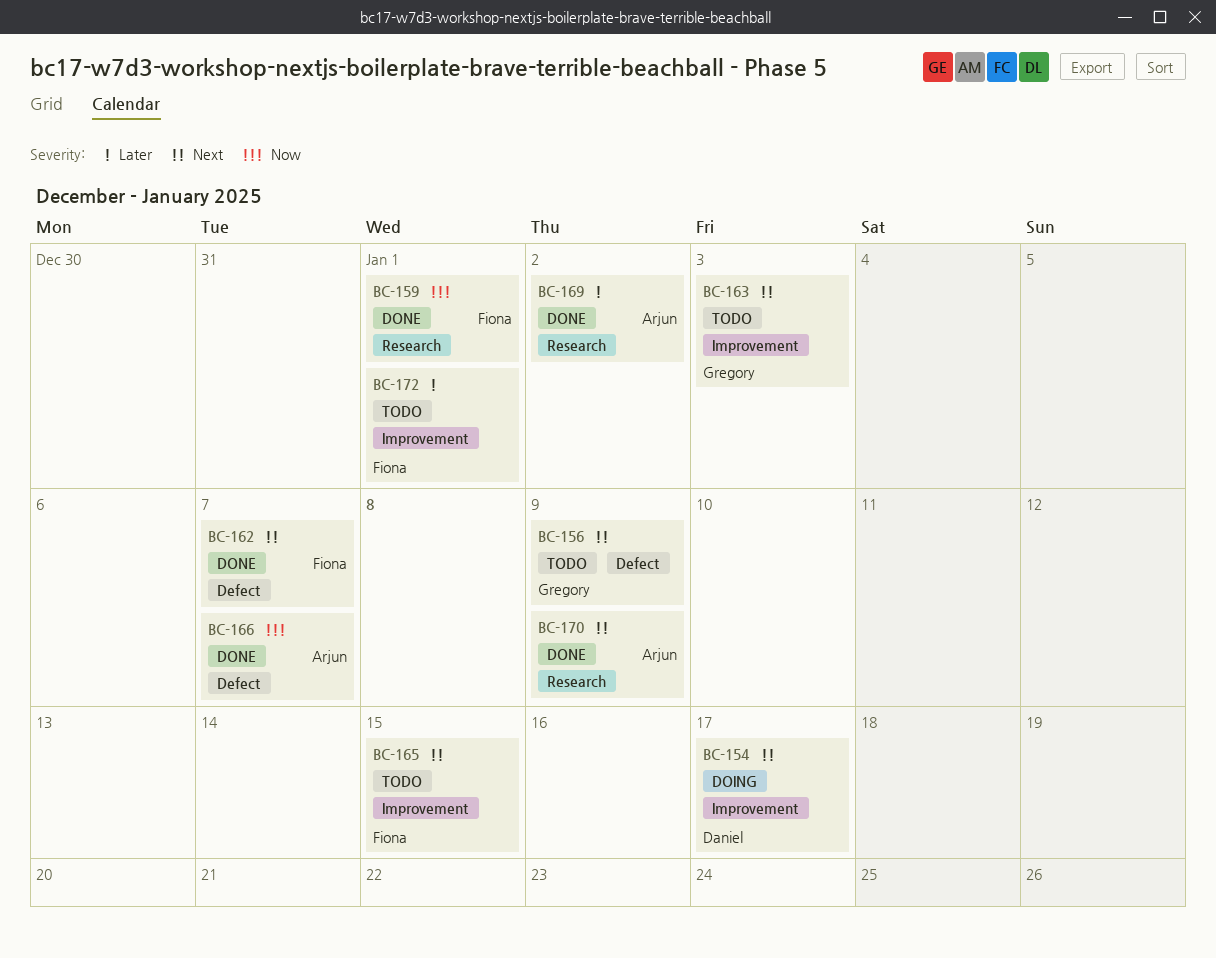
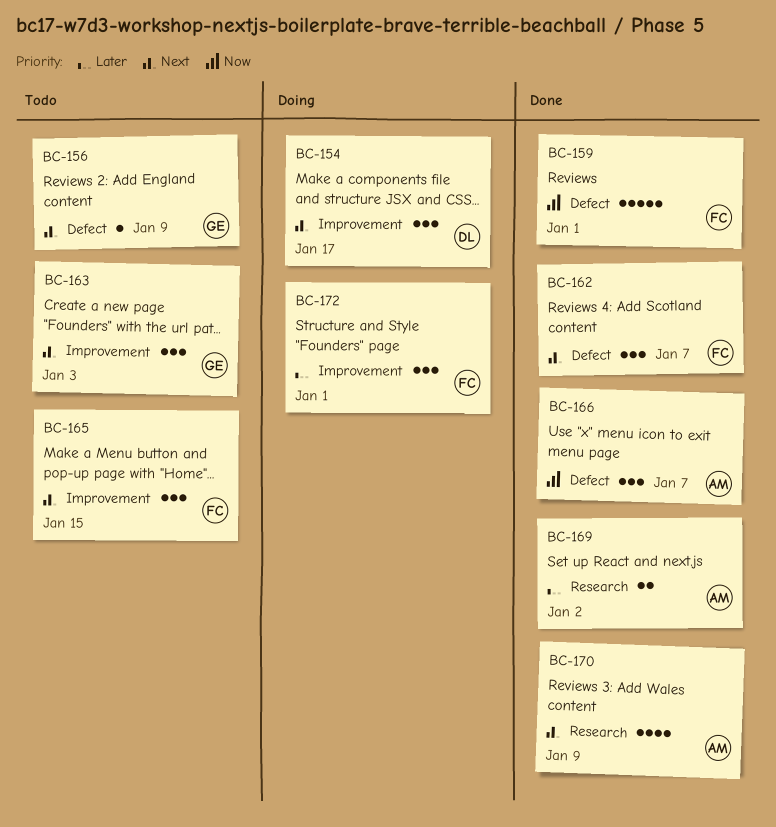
BC-159, label: Research -> Defect
BC-172, status: Todo -> Doing

